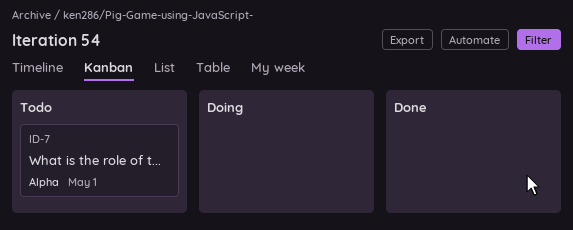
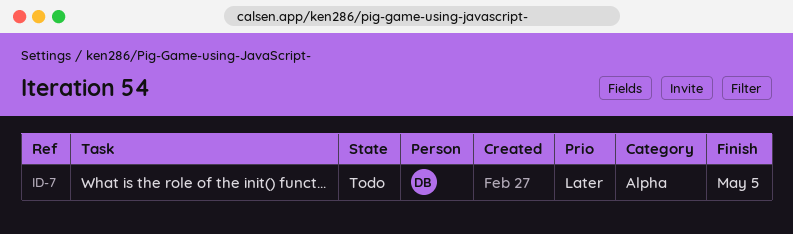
ID-7, due: May 1 -> May 5

